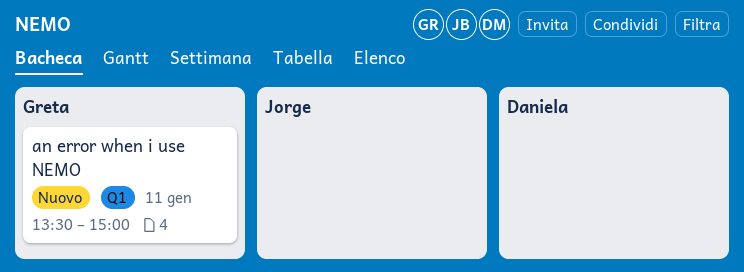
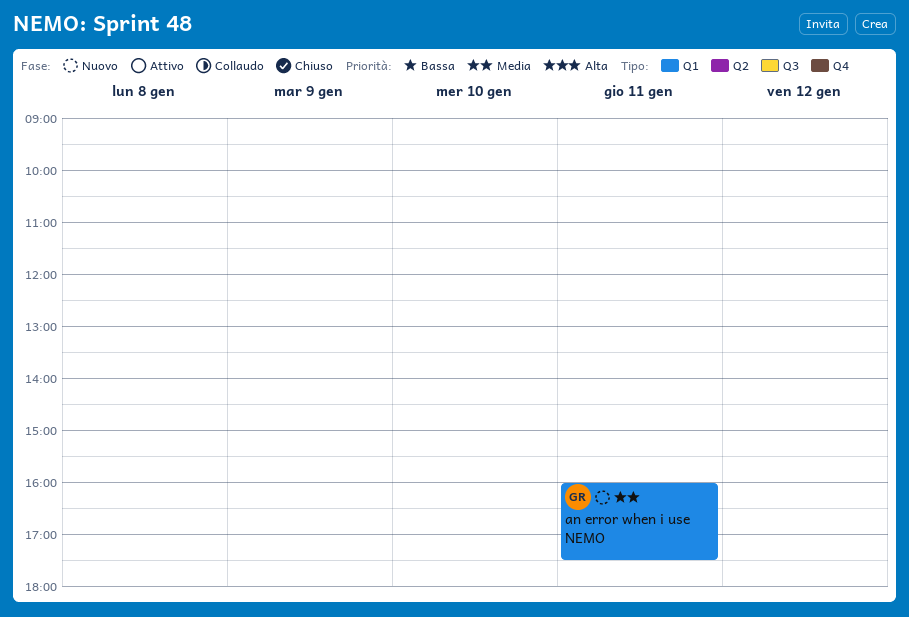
an error when i use NEMO, begins: 13:30 -> 16:00
an error when i use NEMO, ends: 15:00 -> 17:30

